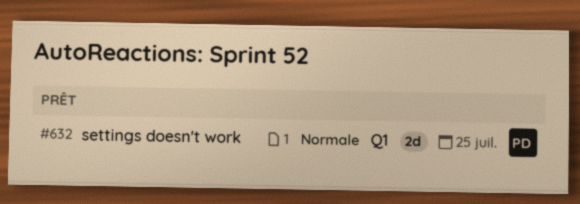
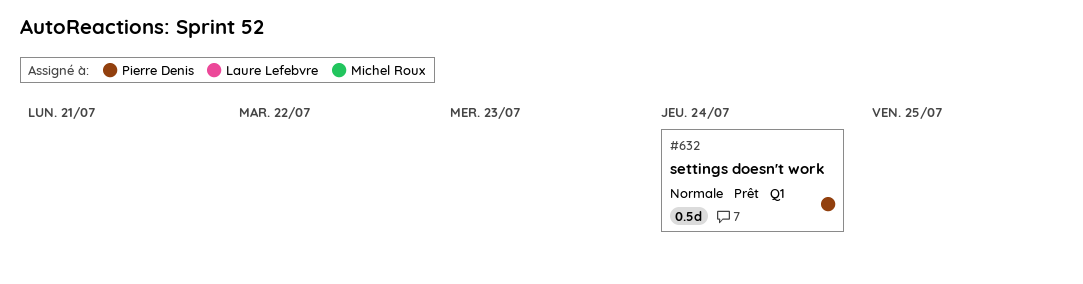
#632, estimate: 2d -> 0.5d
#632, due: Jul 25 -> Jul 24

